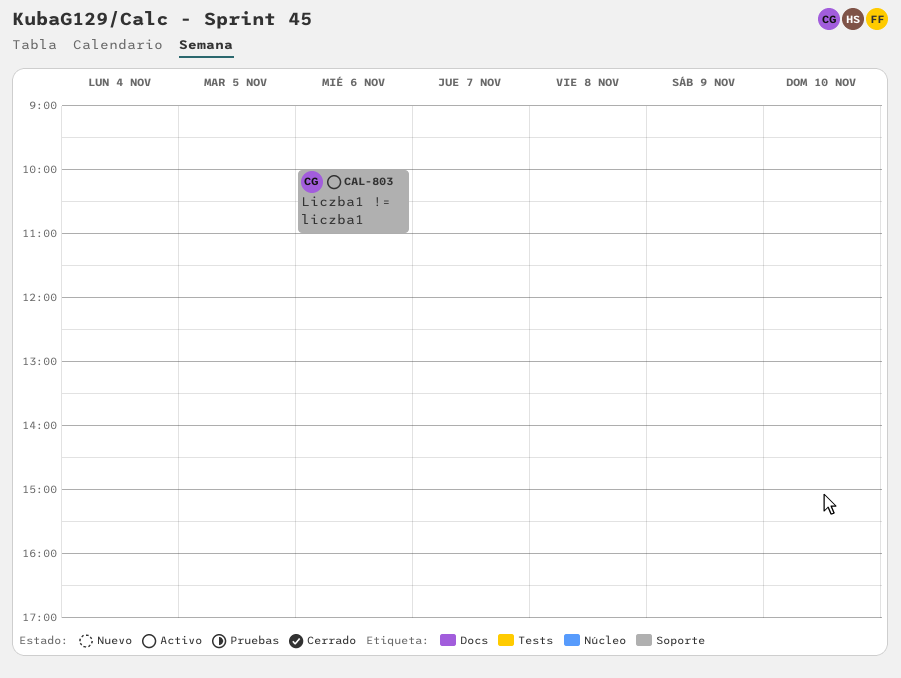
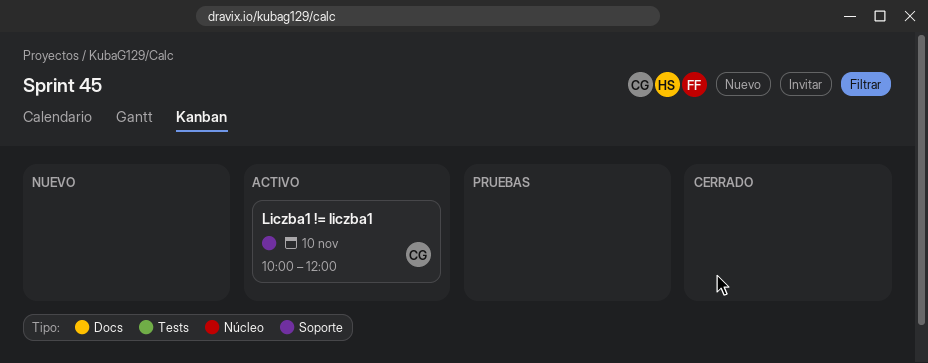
Liczba1 != liczba1, day: Nov 6 -> Nov 10
Liczba1 != liczba1, ends: 11:00 -> 12:00

